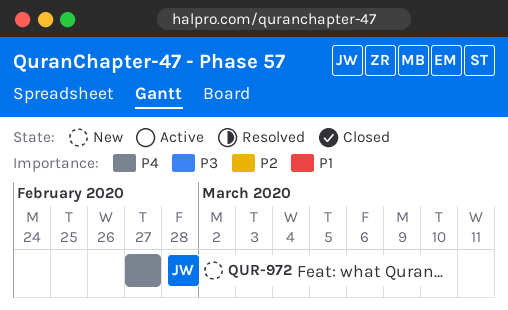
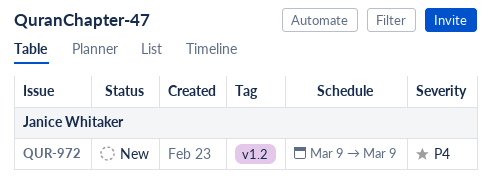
QUR-972, start: Feb 27 -> Mar 9
QUR-972, due: Feb 27 -> Mar 9

